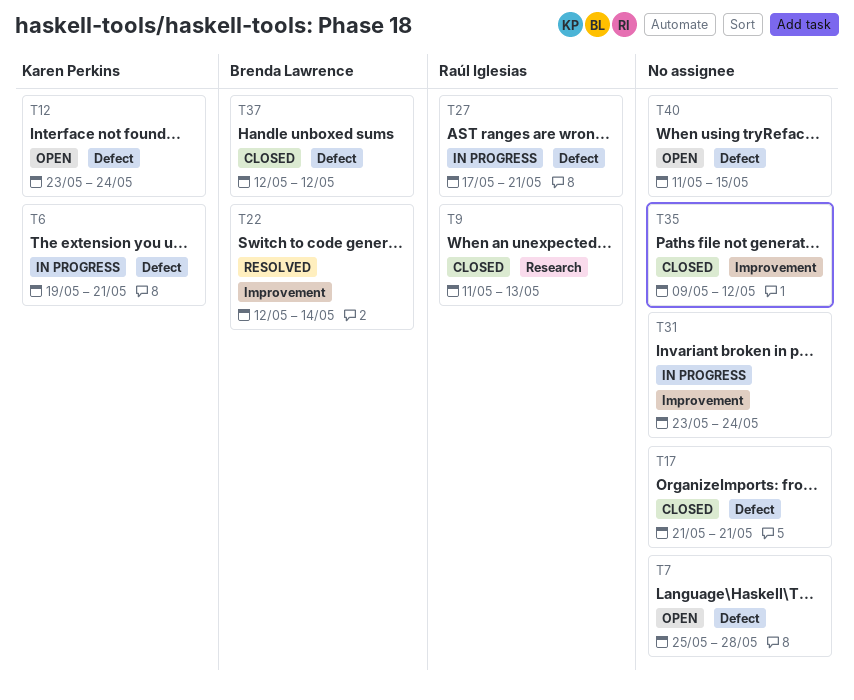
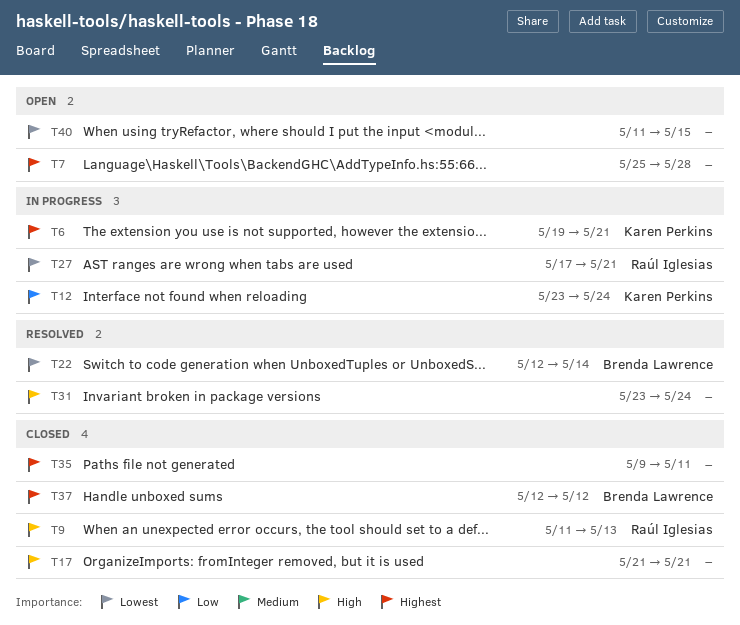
T12, status: Open -> In progress
T31, status: In progress -> Resolved
T35, due: May 12 -> May 11

